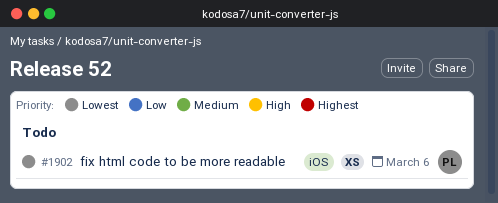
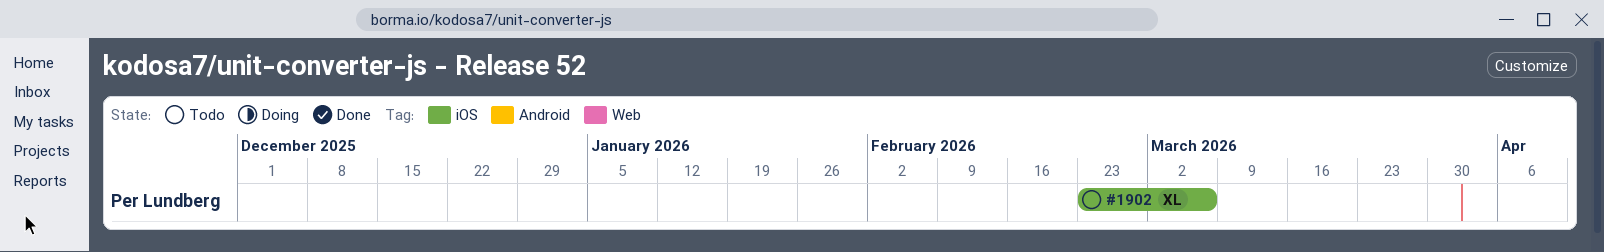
#1902, estimate: XS -> XL

